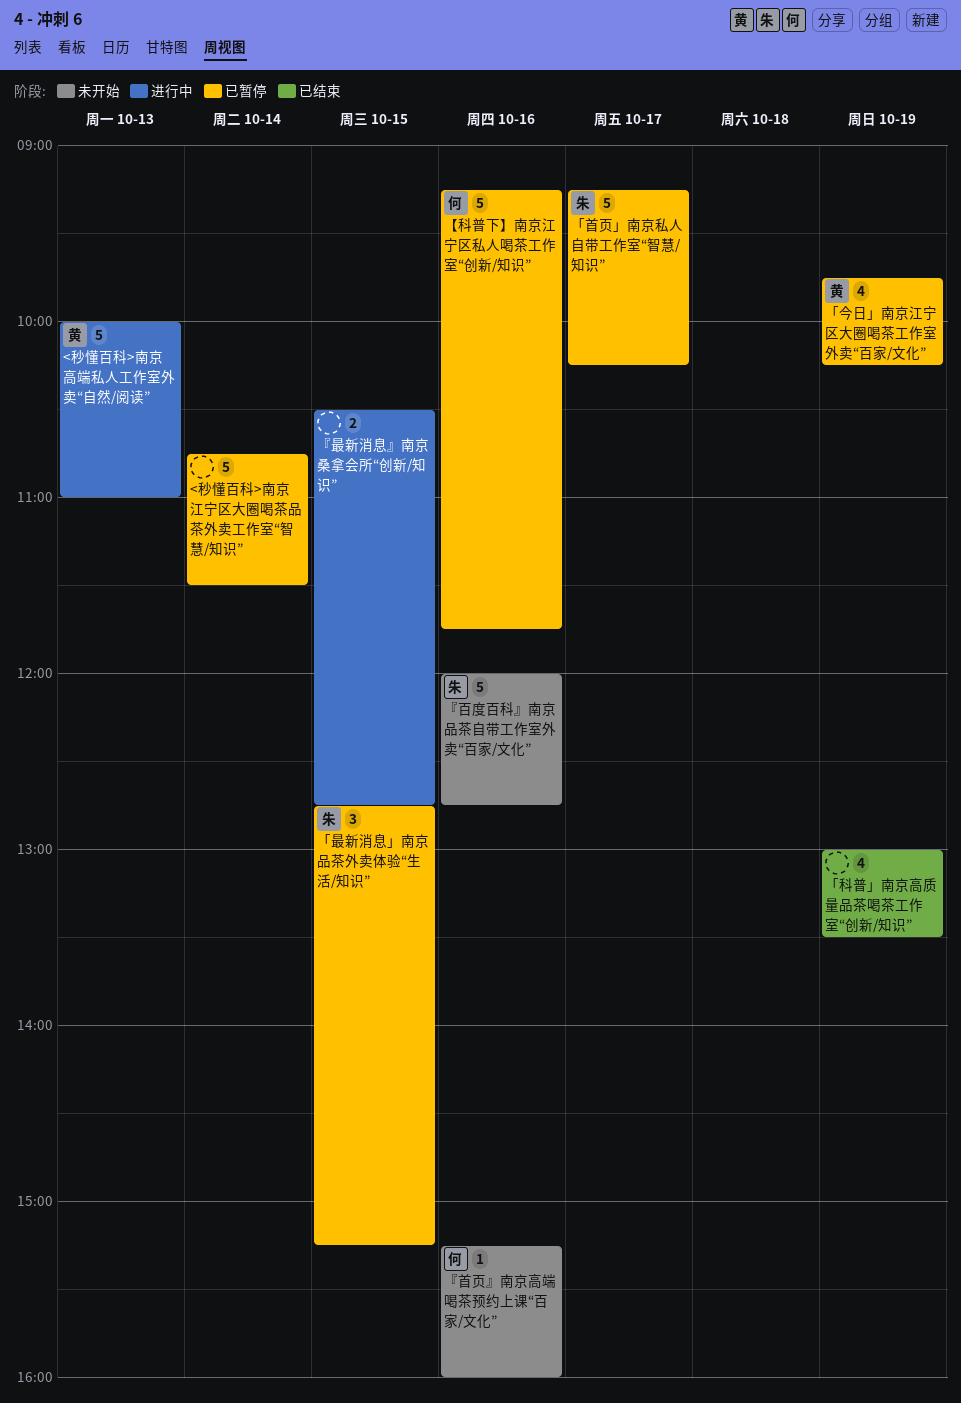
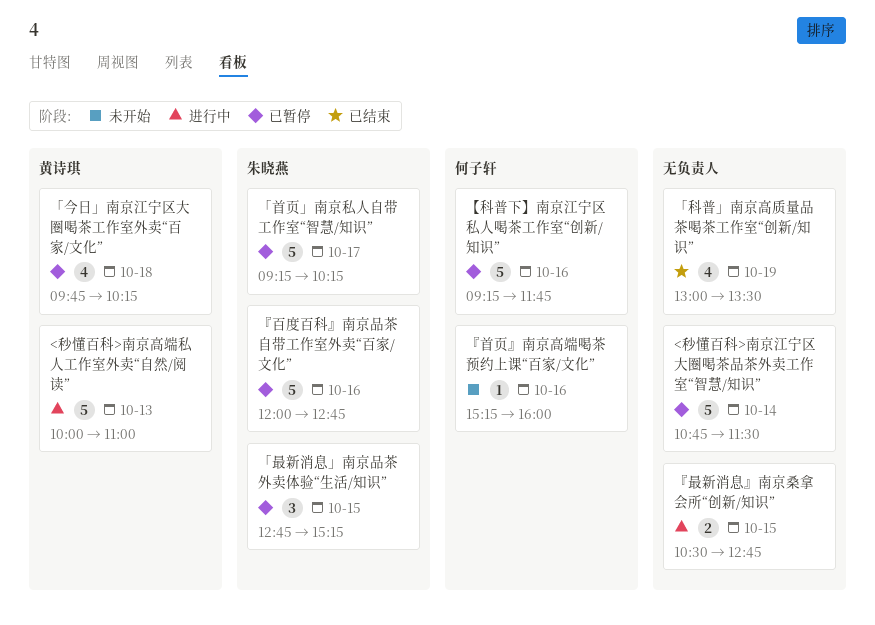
「今日」南京江宁区大圈喝茶工作室外卖“百家/文化”, day: Oct 19 -> Oct 18
『百度百科』南京品茶自带工作室外卖“百家/文化”, status: 未开始 -> 已暂停

